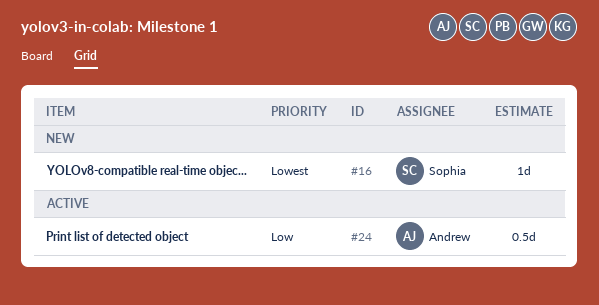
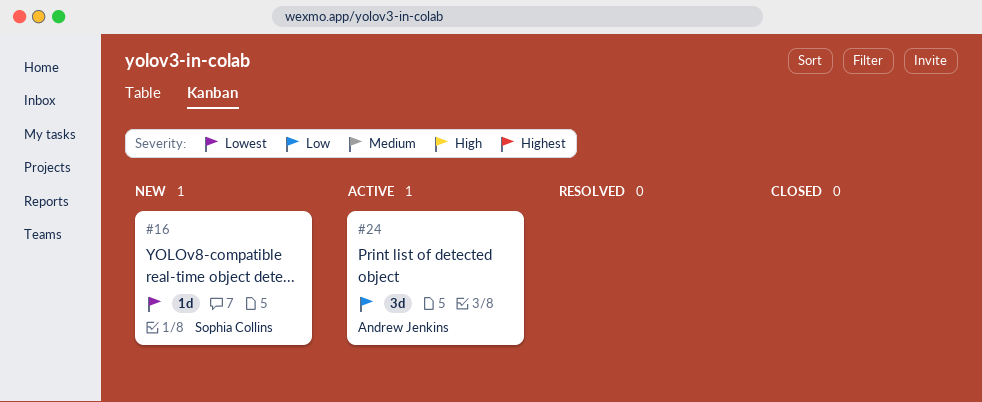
#24, estimate: 0.5d -> 3d

